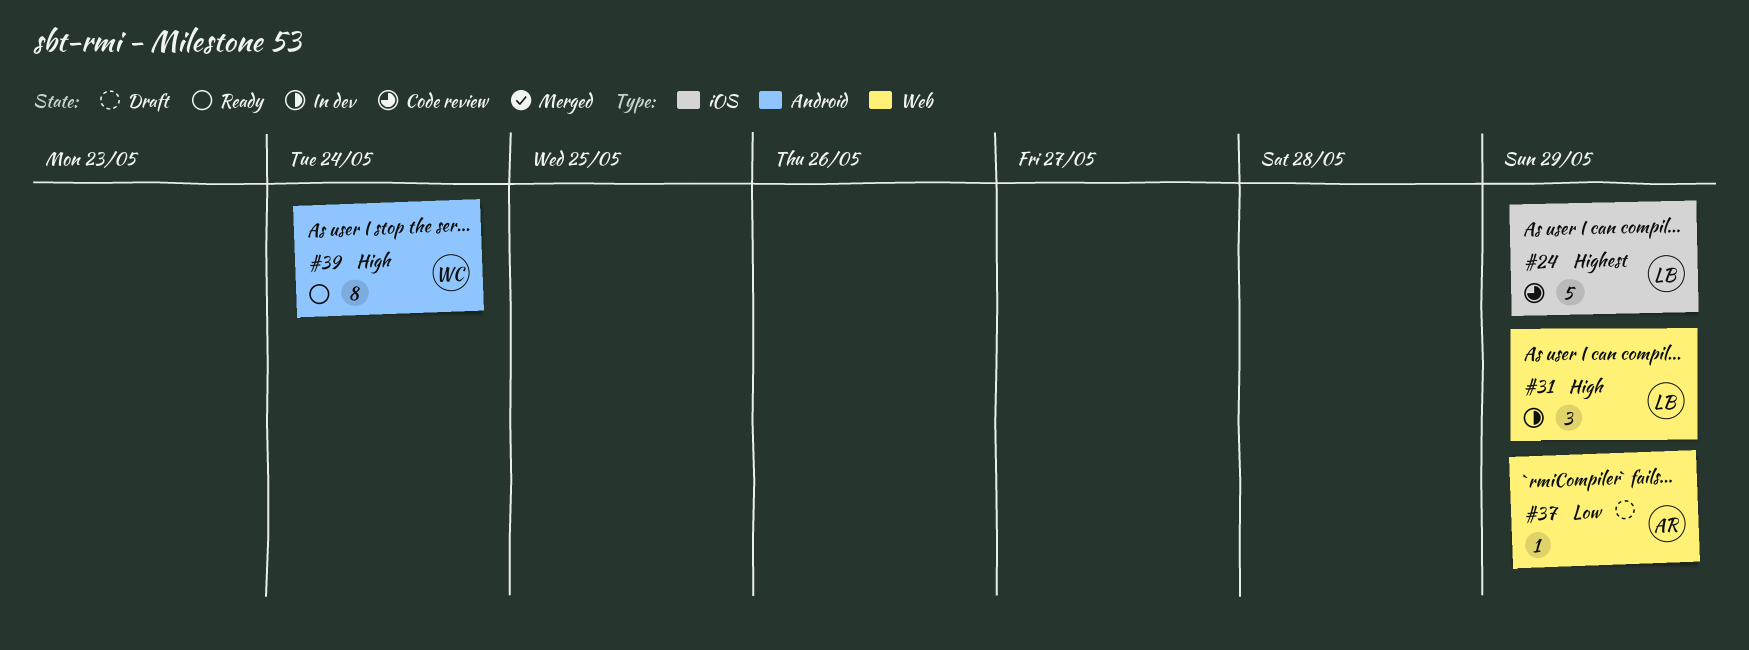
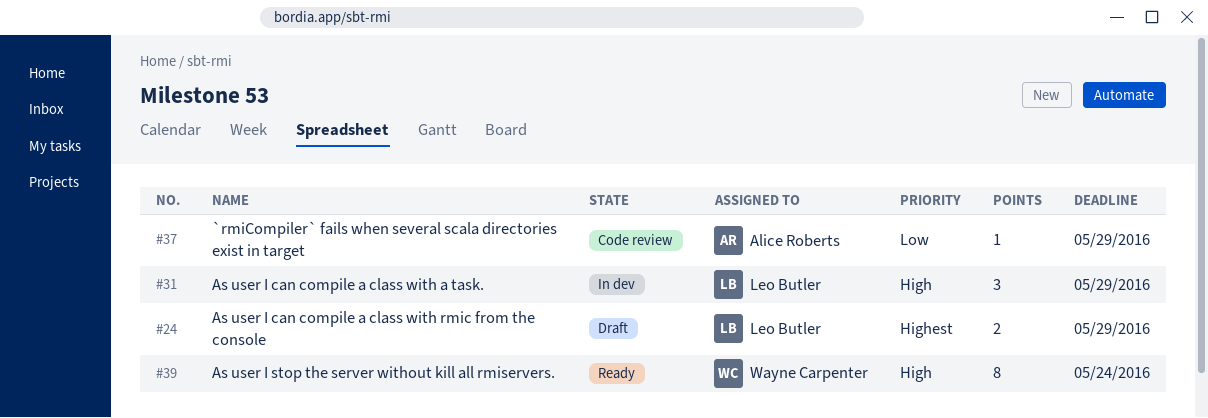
#24, status: Code review -> Draft
#24, estimate: 5 -> 2
#37, status: Draft -> Code review

